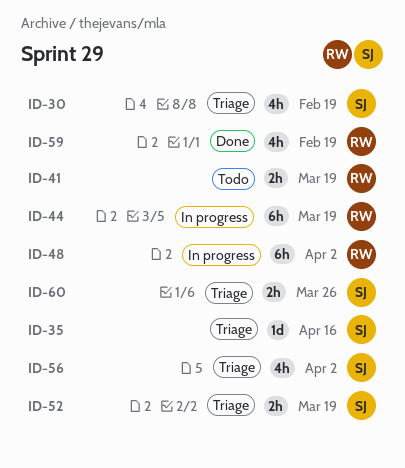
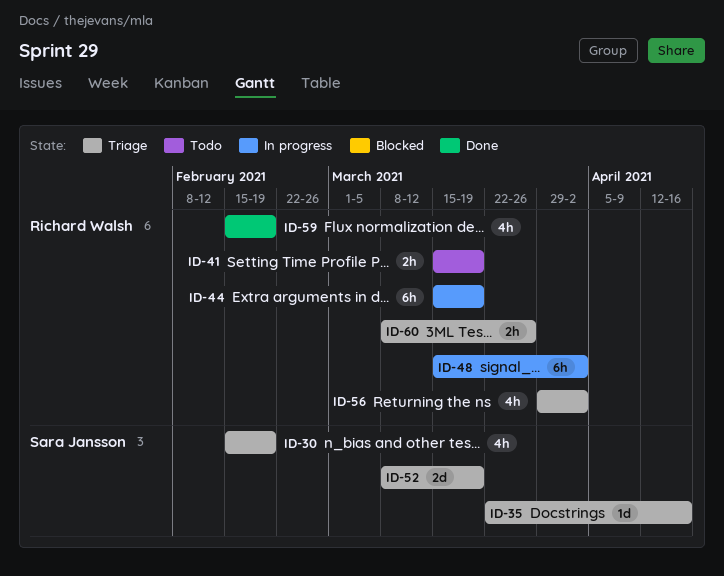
ID-52, estimate: 2h -> 2d
ID-56, owner: Sara Jansson -> Richard Walsh
ID-60, owner: Sara Jansson -> Richard Walsh

